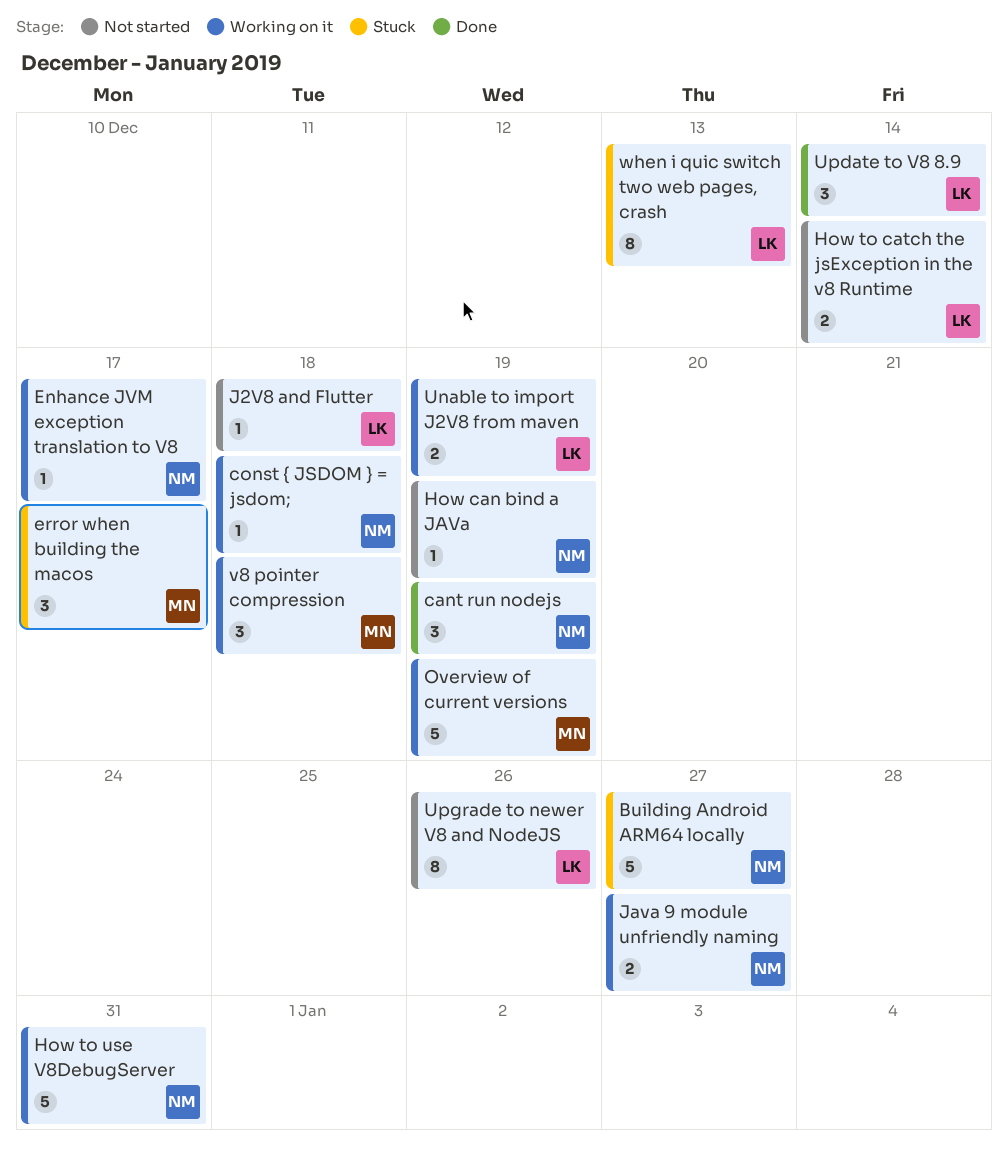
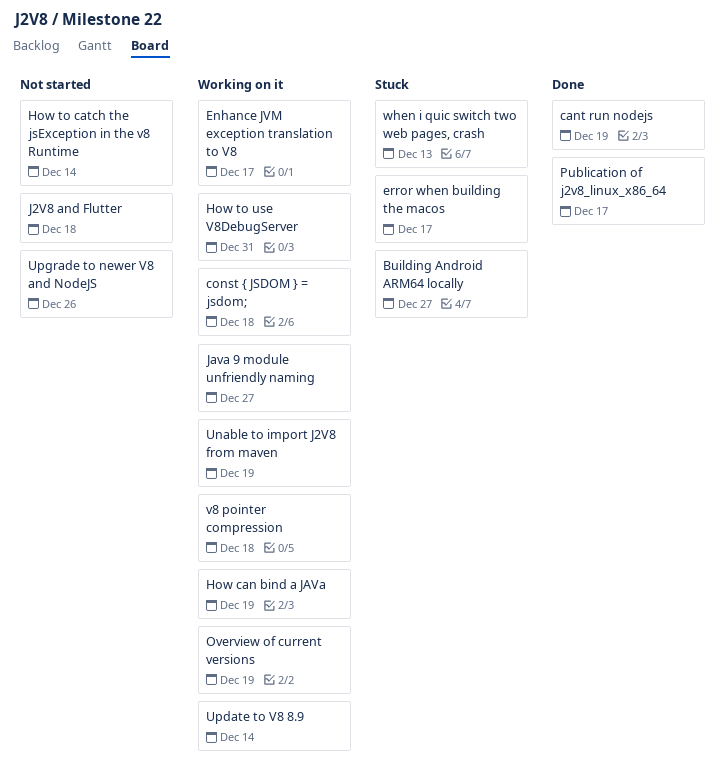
How can bind a JAVa, status: Not started -> Working on it
Publication of j2v8_linux_x86_64: none -> present
Update to V8 8.9, status: Done -> Working on it

